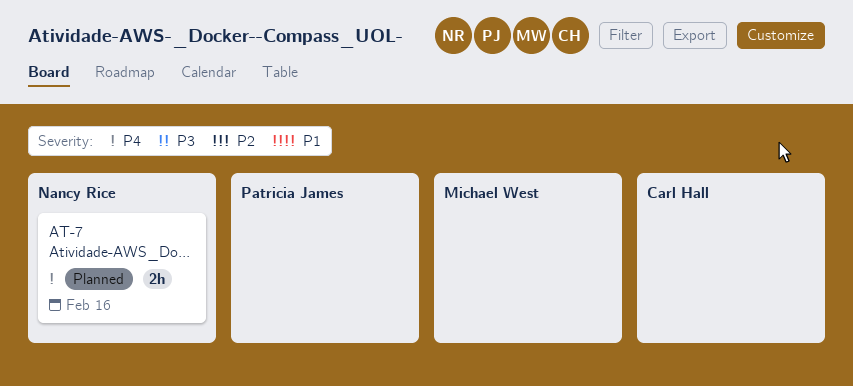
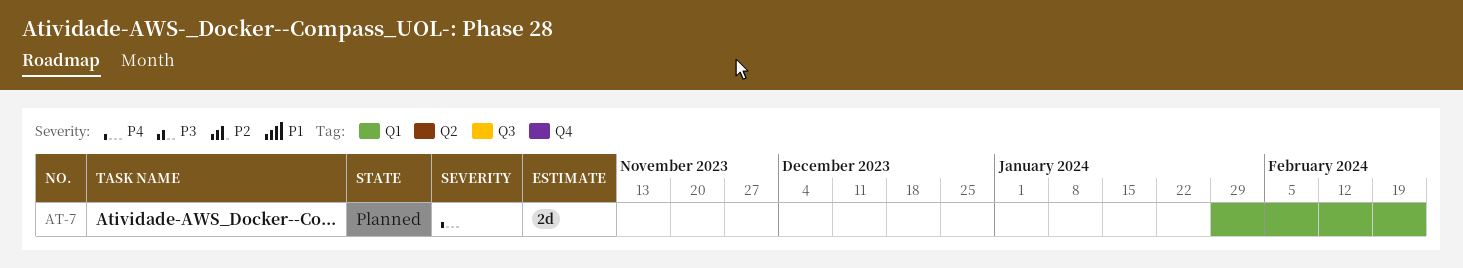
AT-7, estimate: 2h -> 2d
AT-7, due: Feb 16 -> Feb 23

